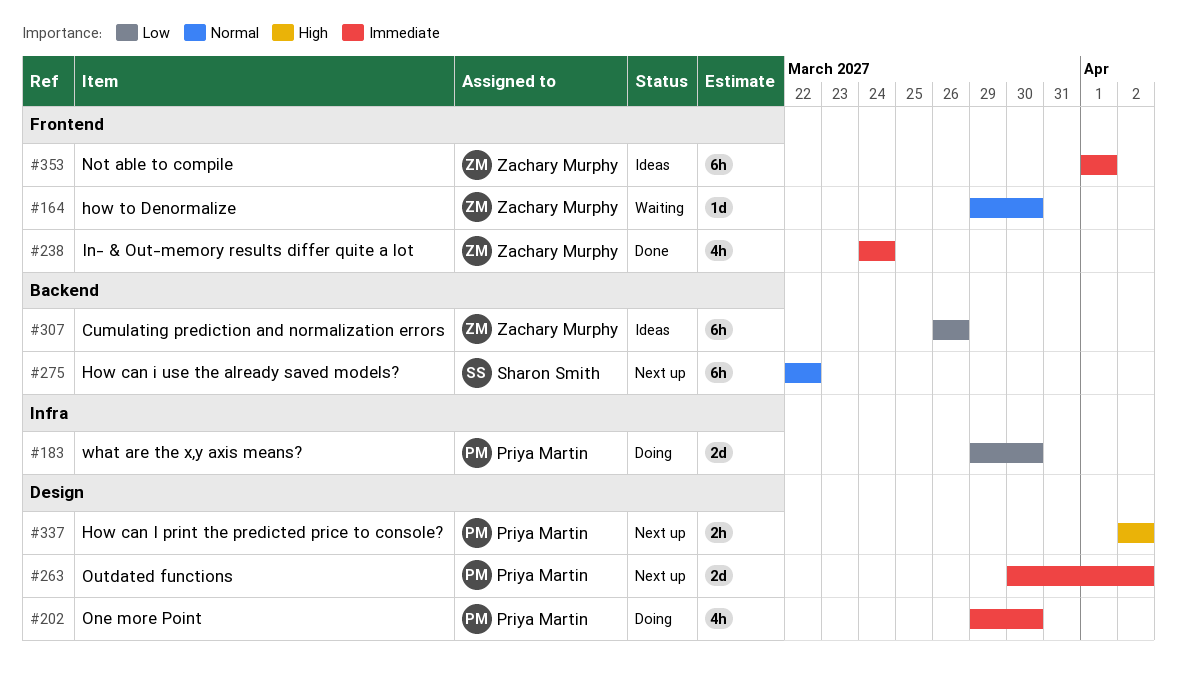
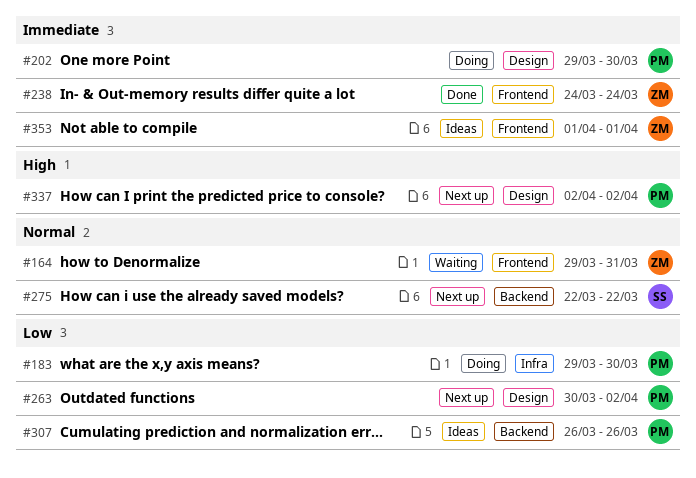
#164, due: Mar 30 -> Mar 31
#263, priority: Immediate -> Low
#307, owner: Zachary Murphy -> Priya Martin

